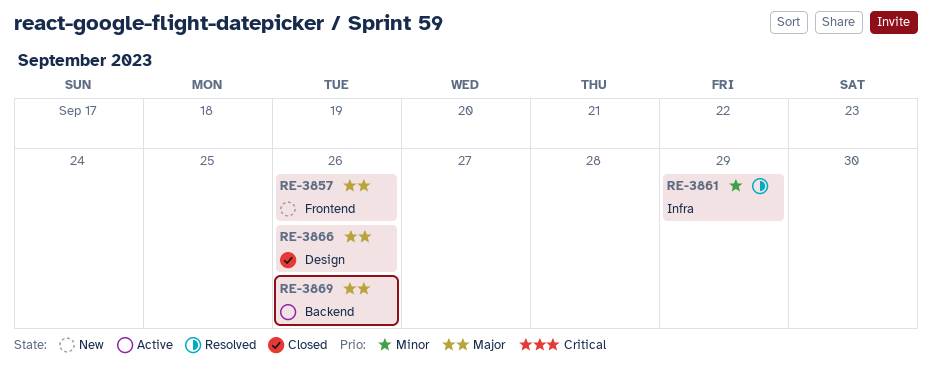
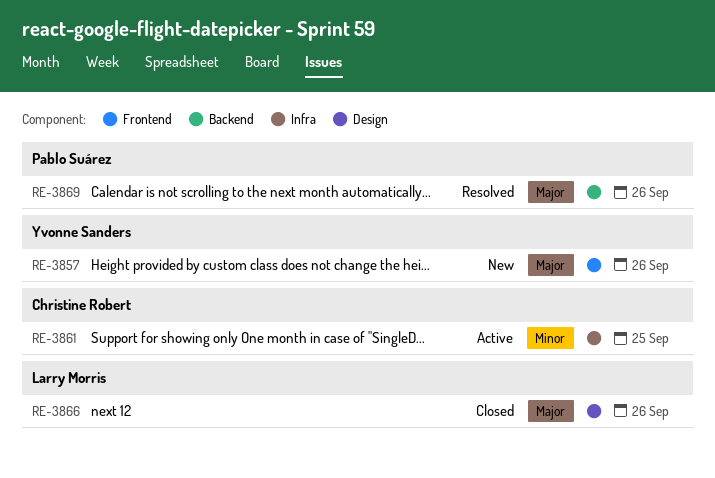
RE-3861, status: Resolved -> Active
RE-3861, due: Sep 29 -> Sep 25
RE-3869, status: Active -> Resolved

